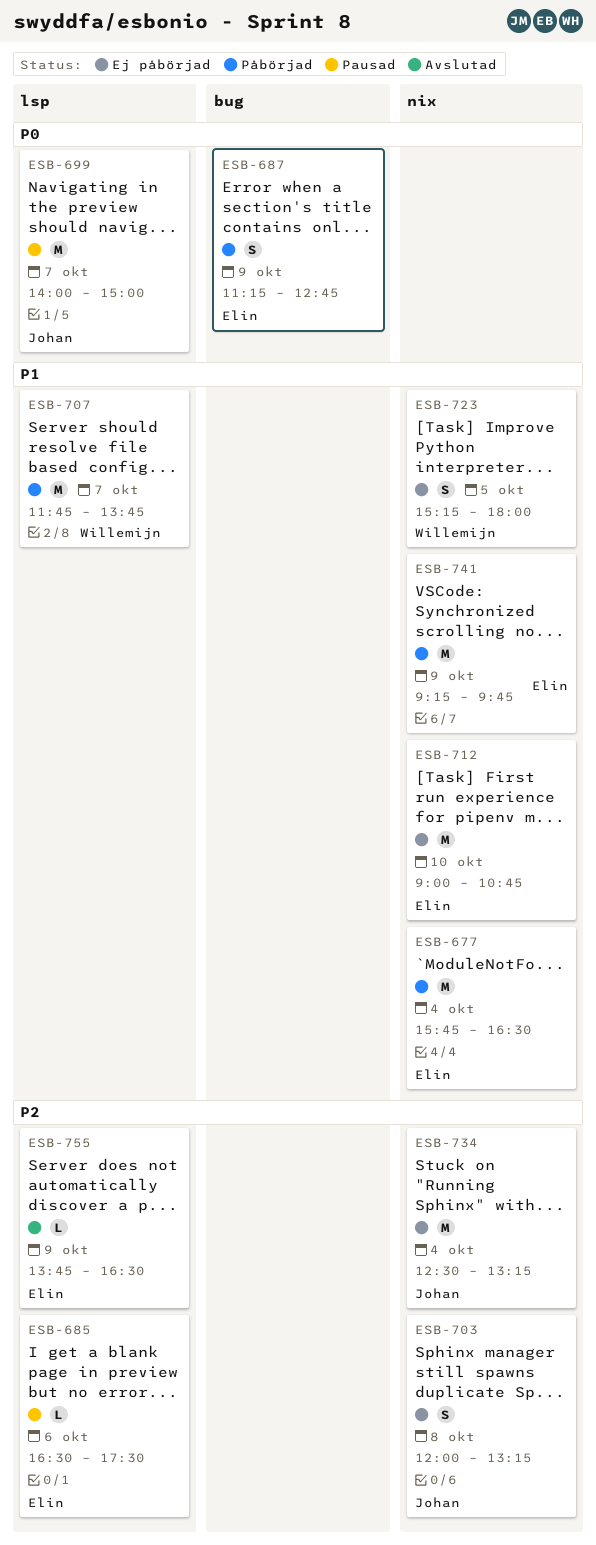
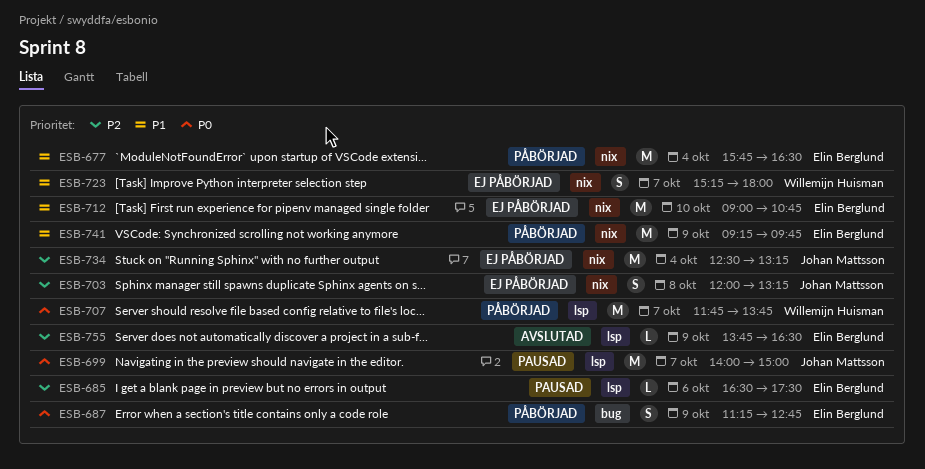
ESB-707, priority: P1 -> P0
ESB-723, day: Oct 5 -> Oct 7

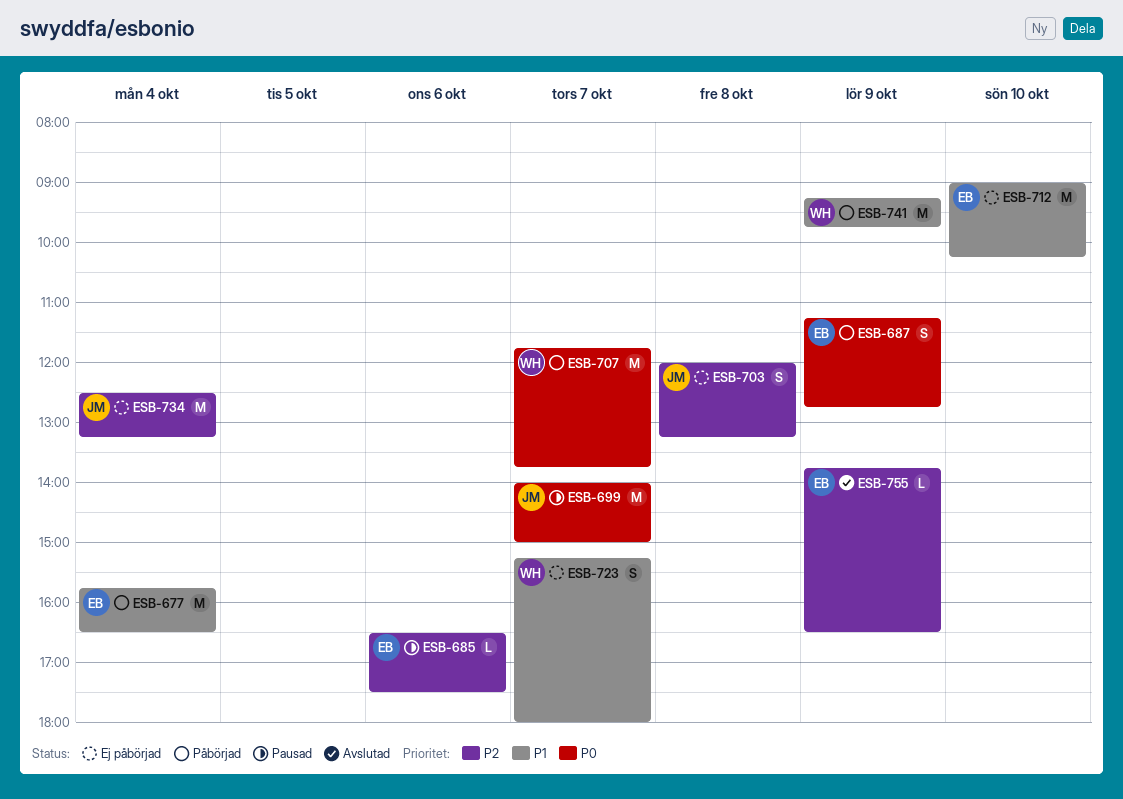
ESB-712, ends: 10:45 -> 10:15
ESB-741, owner: Elin Berglund -> Willemijn Huisman

